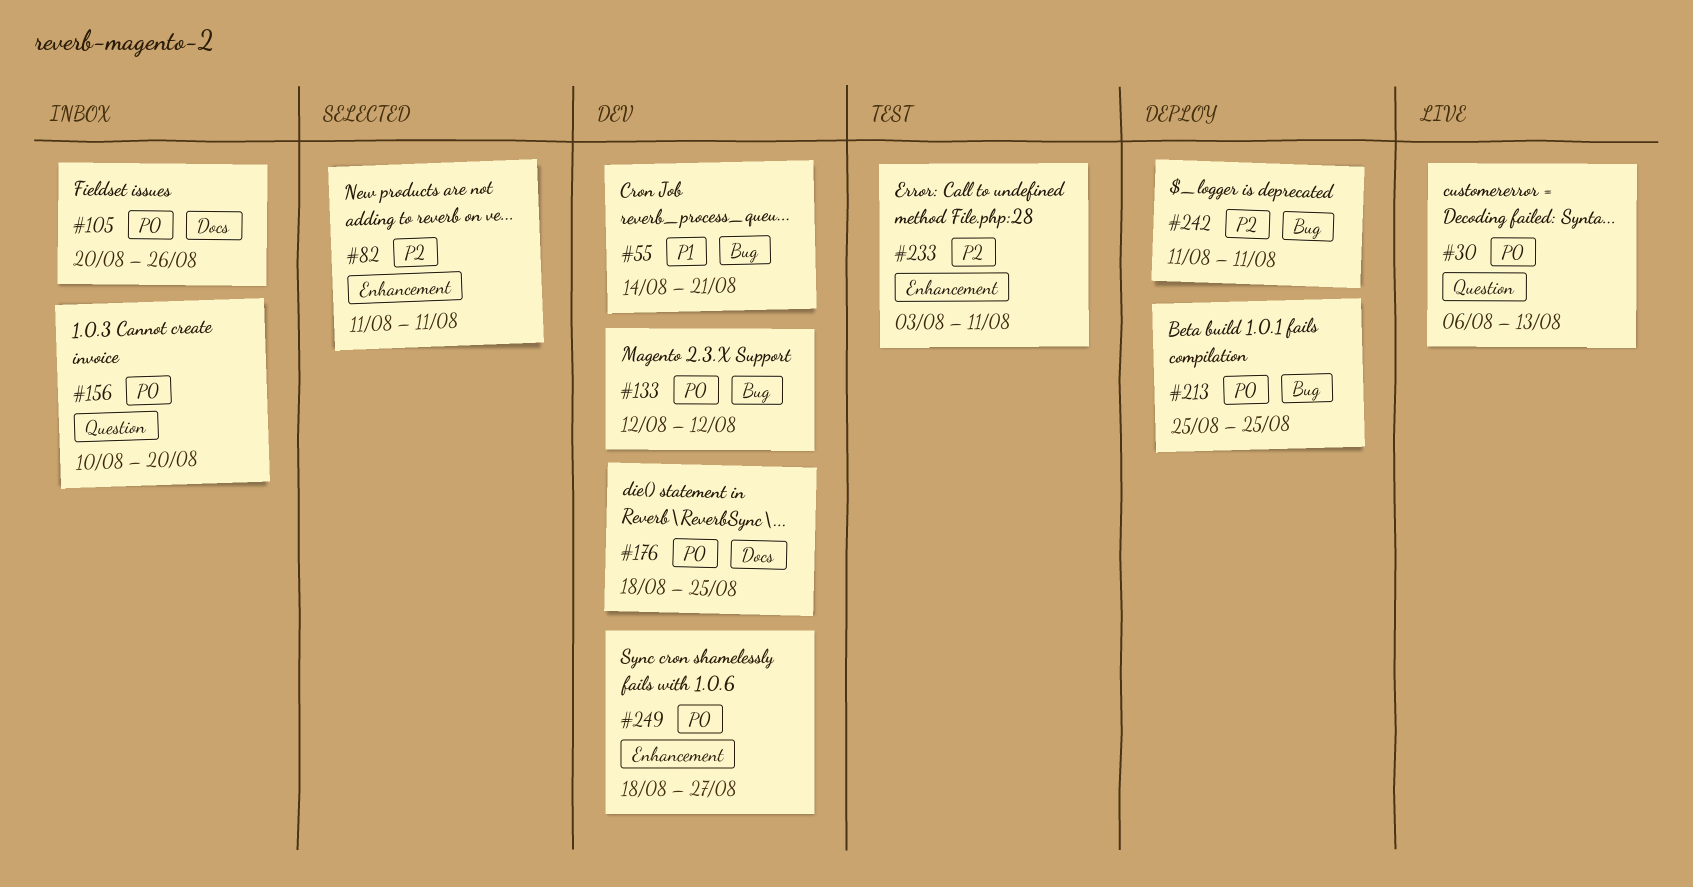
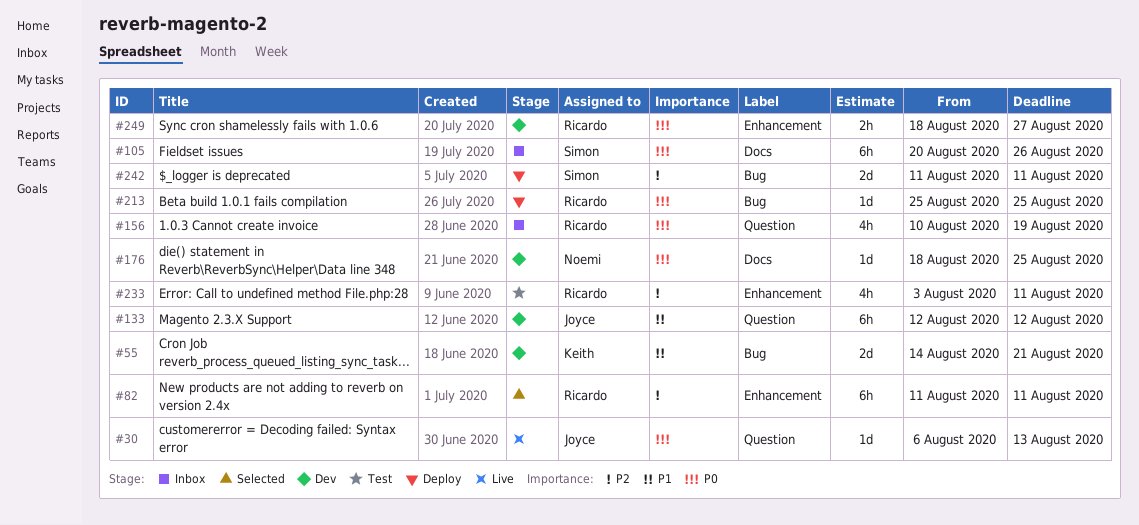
#133, priority: P0 -> P1
#133, label: Bug -> Question
#156, due: Aug 20 -> Aug 19

